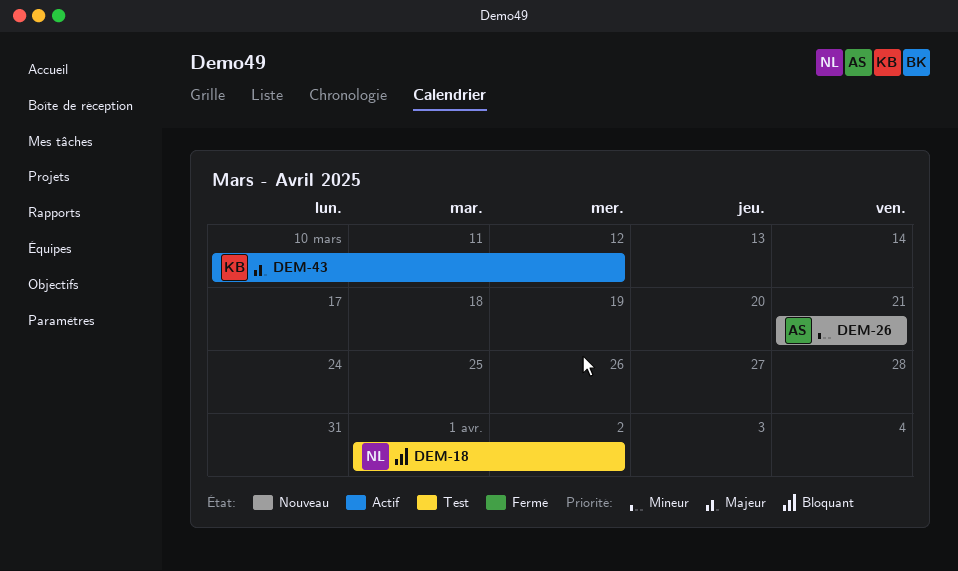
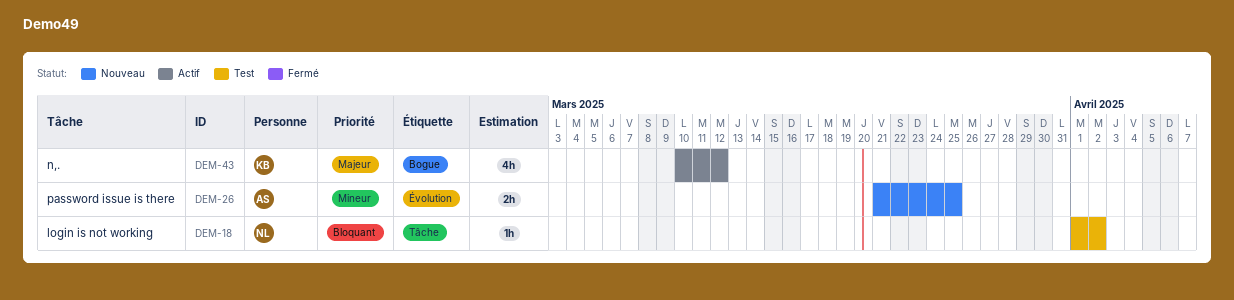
DEM-26, due: Mar 21 -> Mar 25

